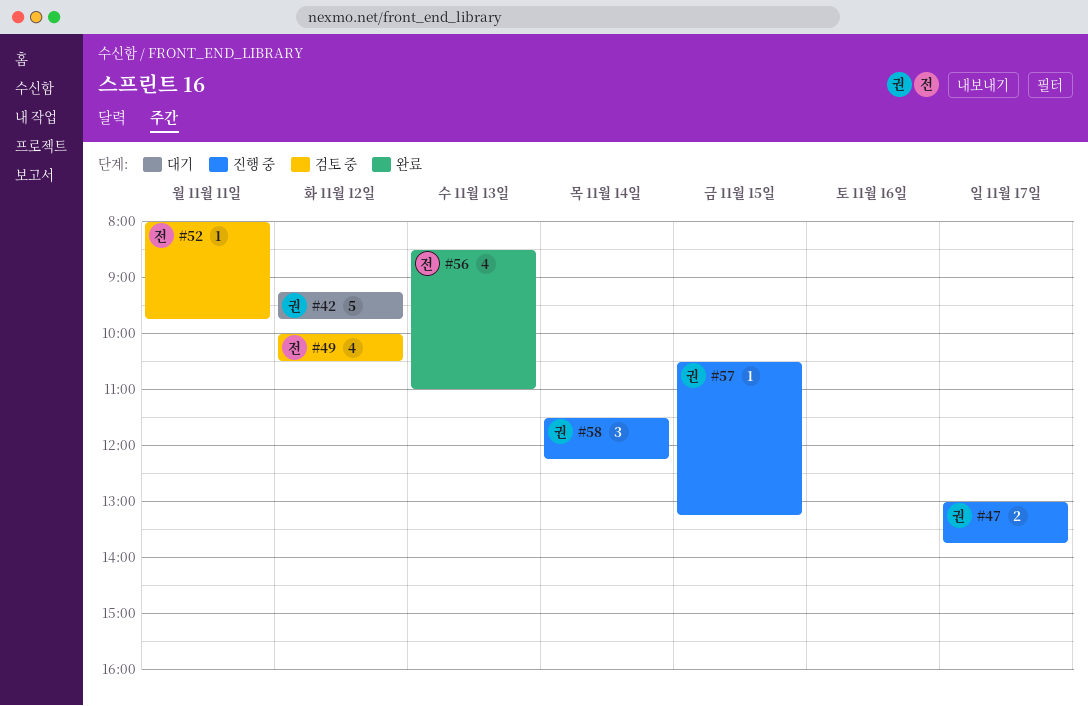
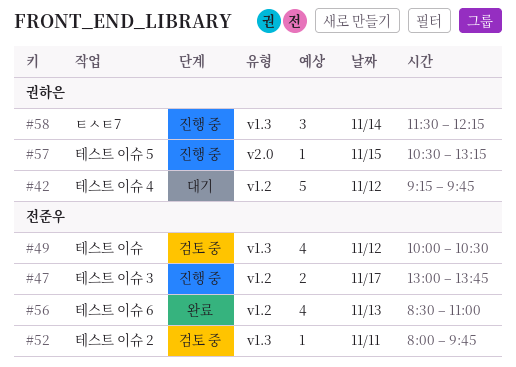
#47, owner: 권하은 -> 전준우

